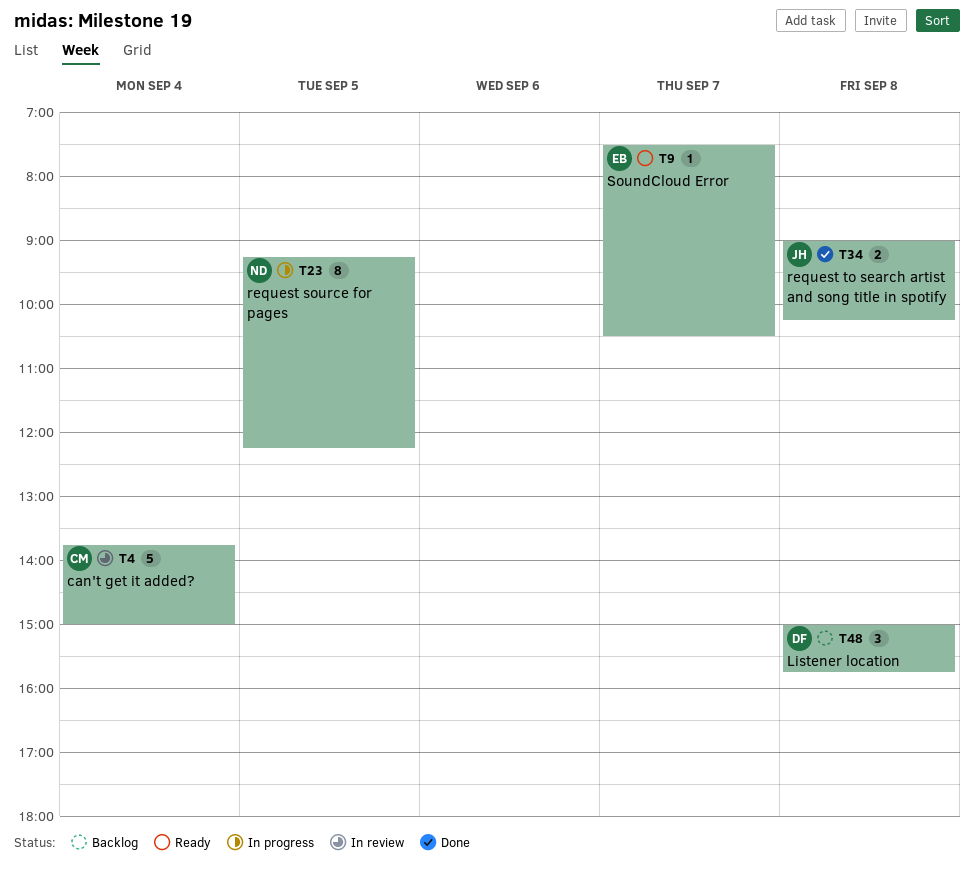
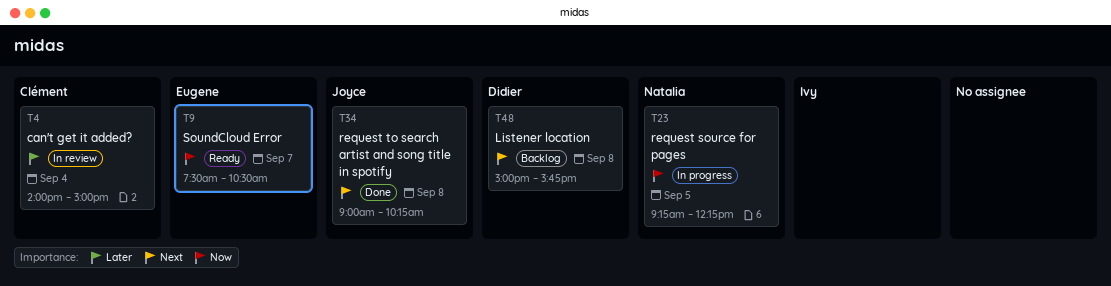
T4, begins: 13:45 -> 14:00

